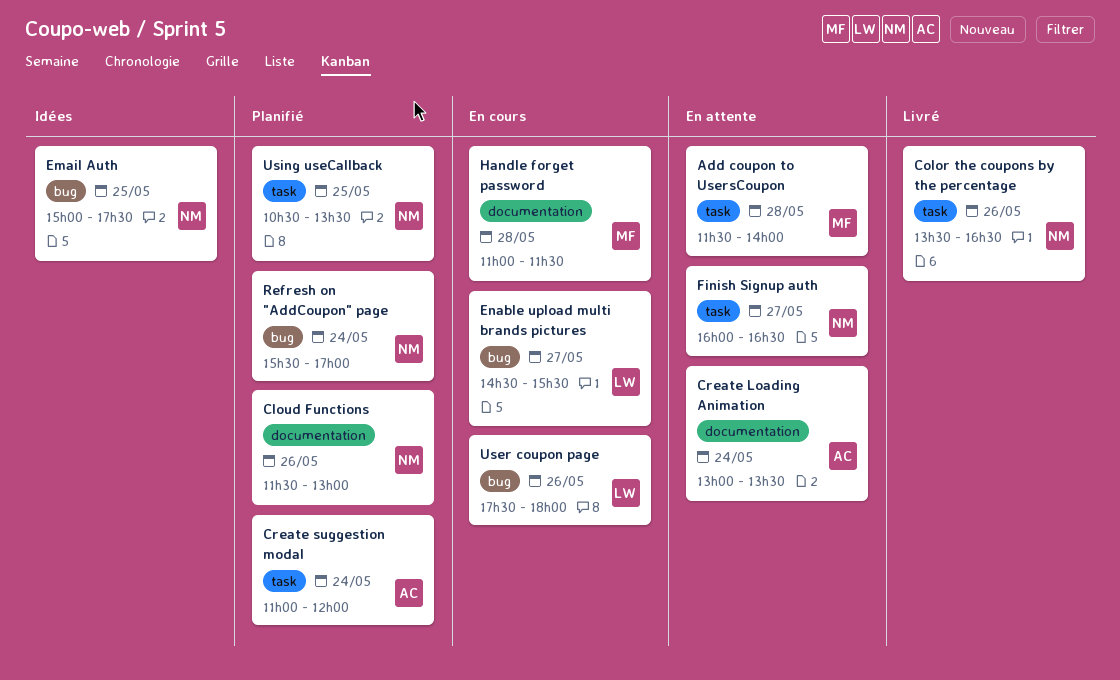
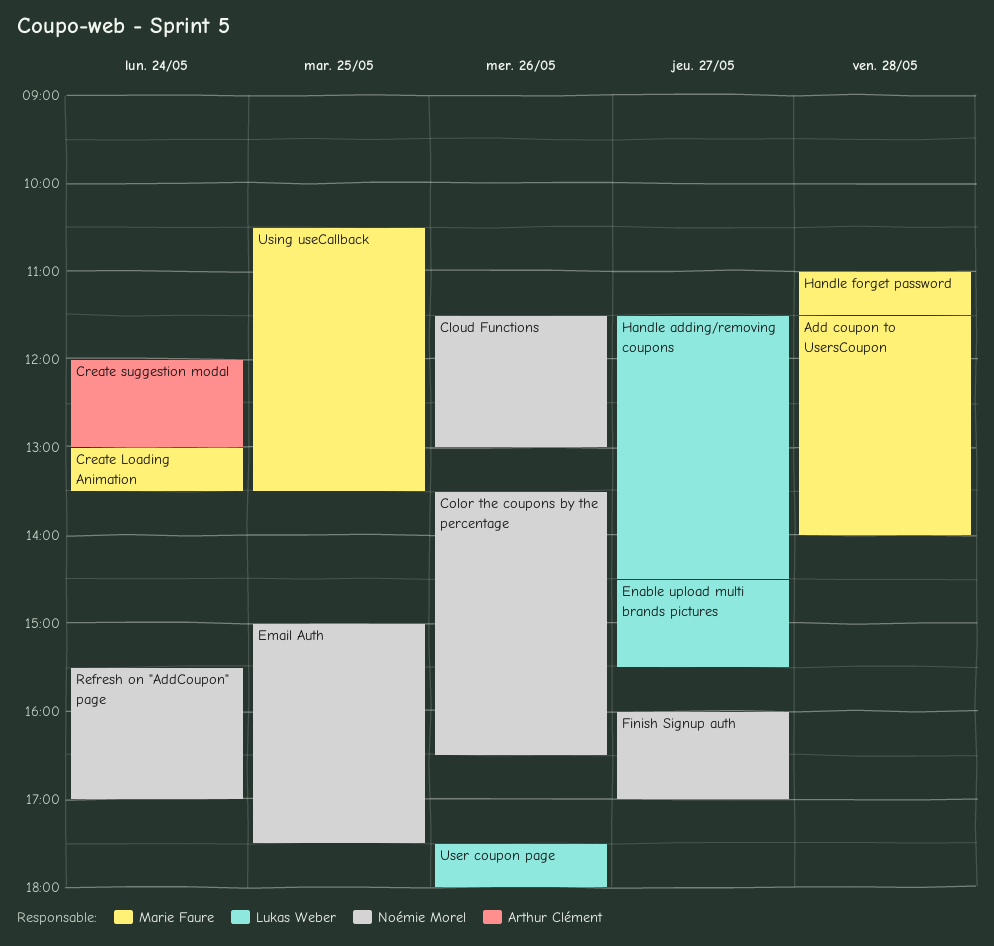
Create Loading Animation, owner: Arthur Clément -> Marie Faure
Create suggestion modal, begins: 11:00 -> 12:00
Create suggestion modal, ends: 12:00 -> 13:00
Finish Signup auth, ends: 16:30 -> 17:00
Handle adding/removing coupons: none -> present
Using useCallback, owner: Noémie Morel -> Marie Faure

